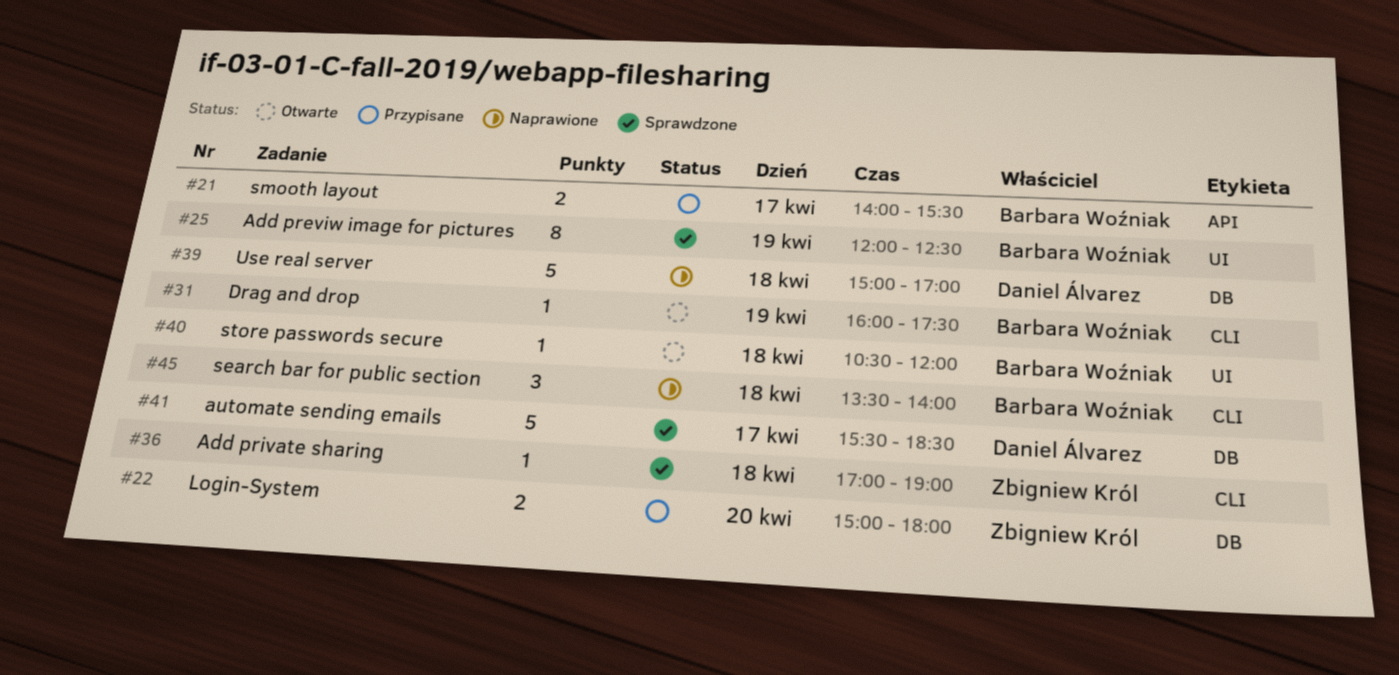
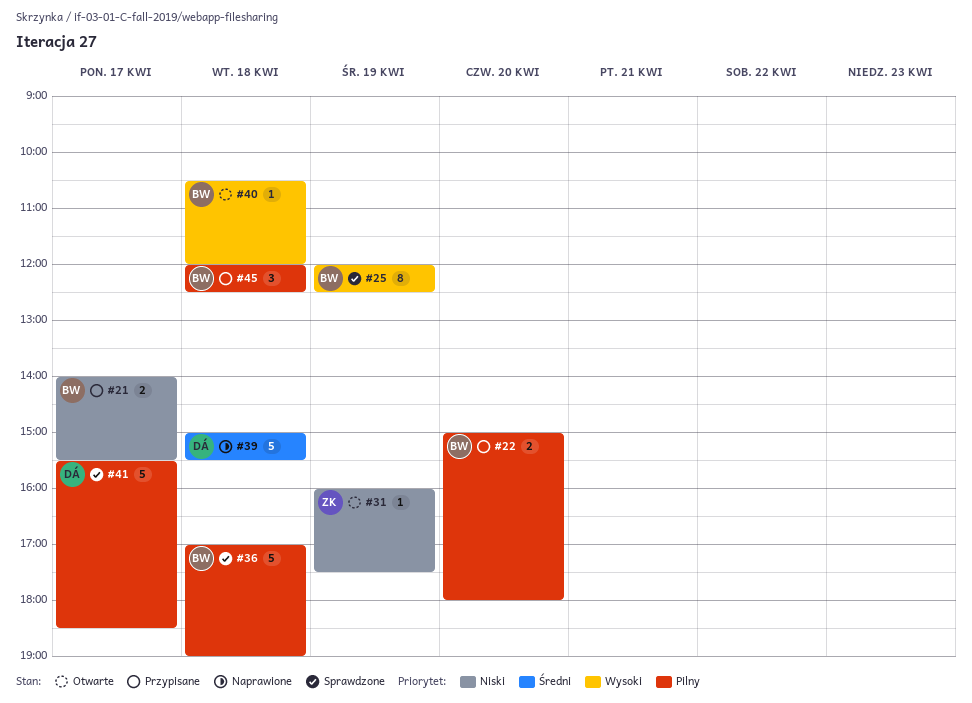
#22, owner: Zbigniew Król -> Barbara Woźniak
#31, owner: Barbara Woźniak -> Zbigniew Król
#36, owner: Zbigniew Król -> Barbara Woźniak
#36, estimate: 1 -> 5
#39, ends: 17:00 -> 15:30
#45, status: Naprawione -> Przypisane
#45, begins: 13:30 -> 12:00
#45, ends: 14:00 -> 12:30

